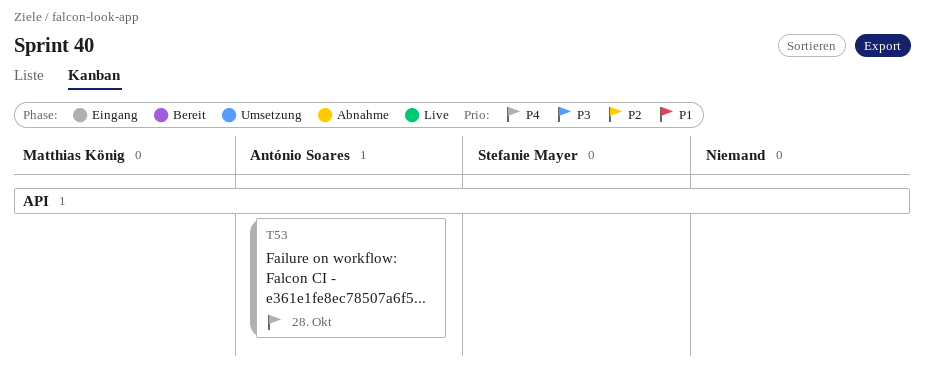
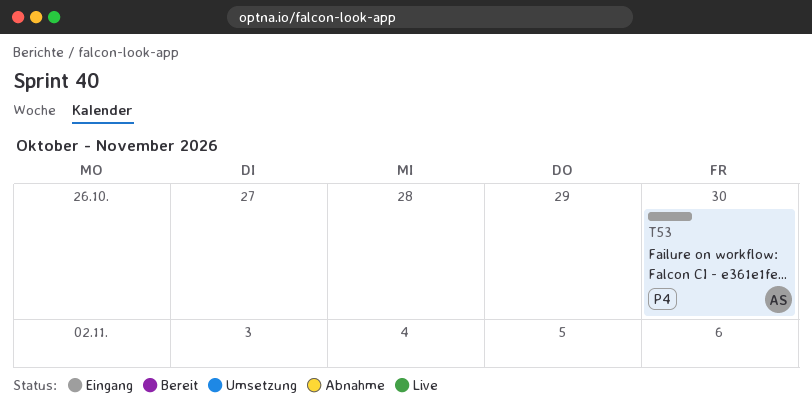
T53, due: Oct 28 -> Oct 30

